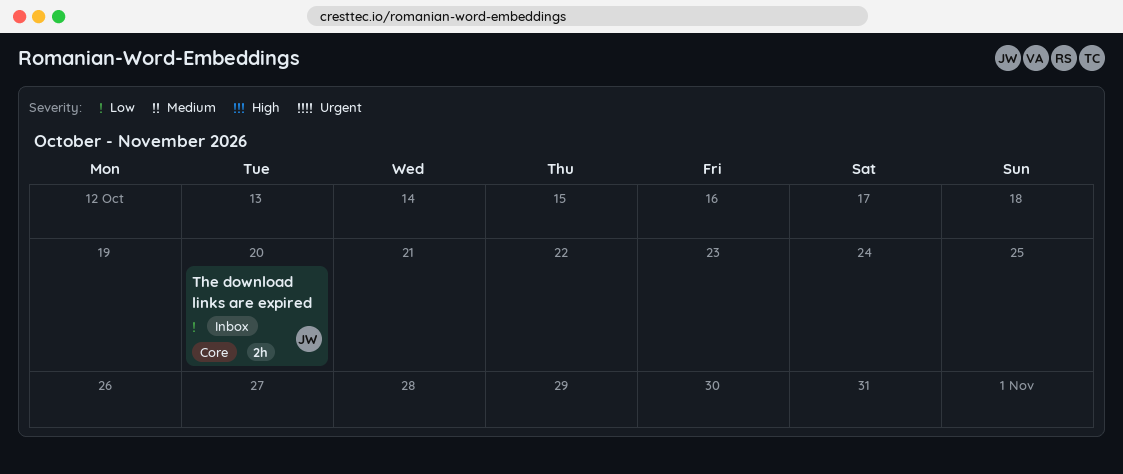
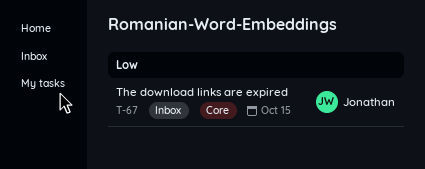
The download links are expired, due: Oct 20 -> Oct 15

